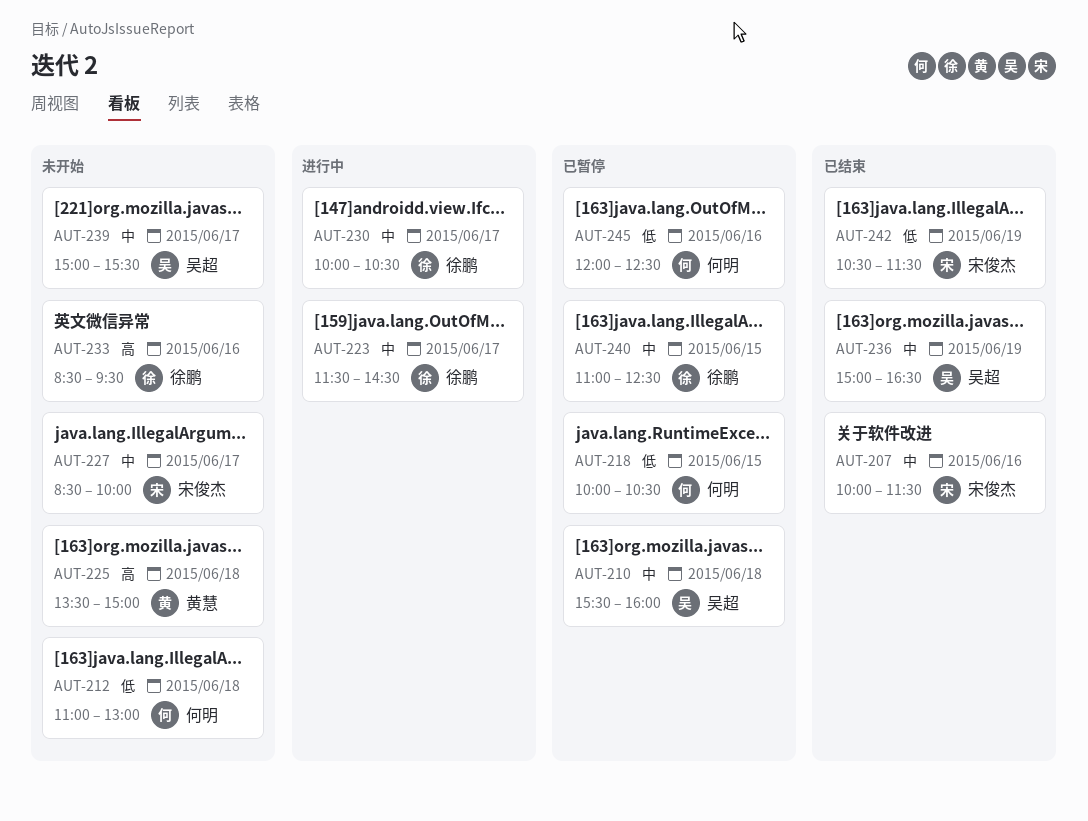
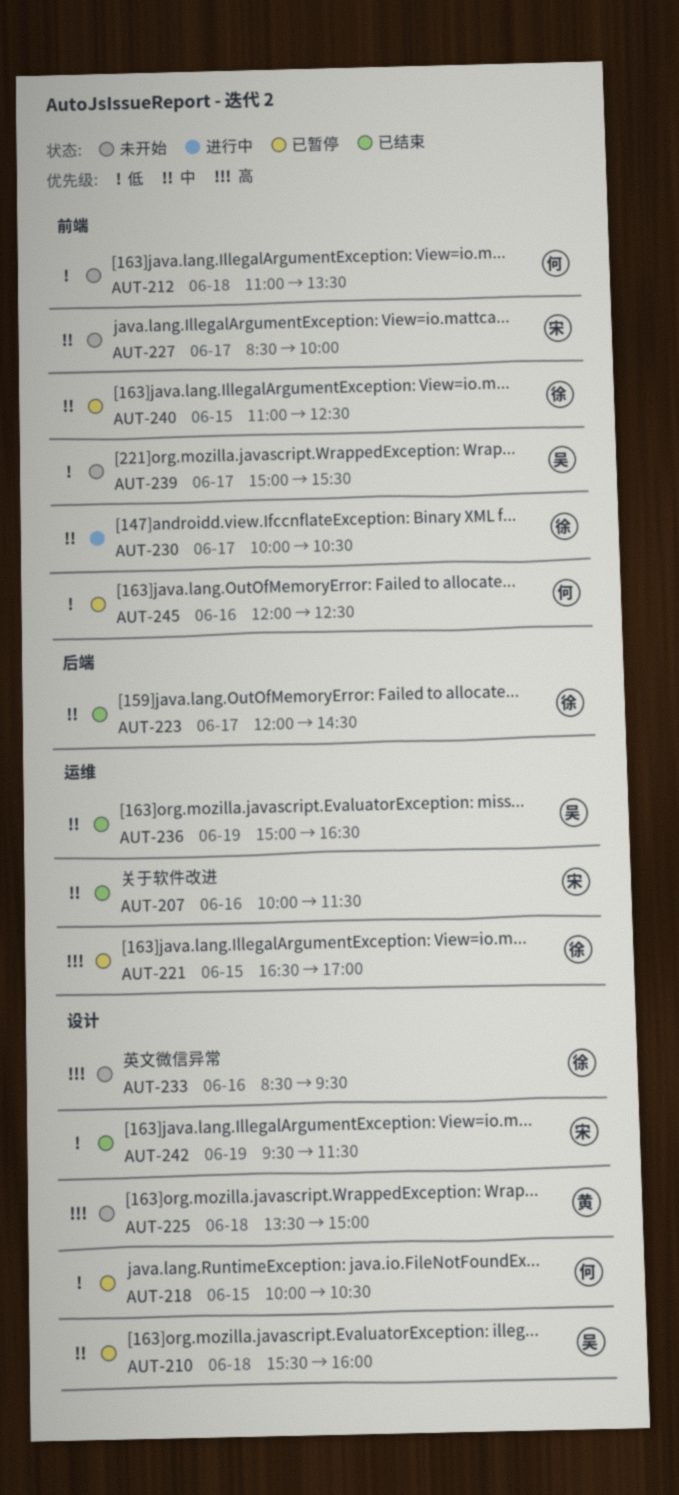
AUT-212, ends: 13:00 -> 13:30
AUT-221: none -> present
AUT-223, status: 进行中 -> 已结束
AUT-223, begins: 11:30 -> 12:00
AUT-239, priority: 中 -> 低
AUT-242, begins: 10:30 -> 09:30

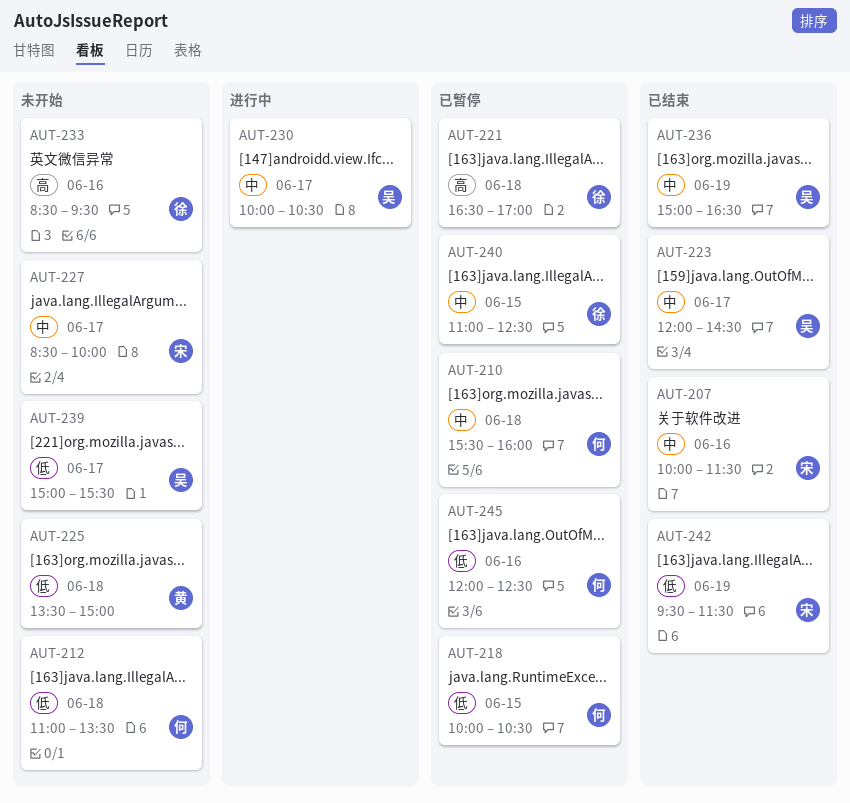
AUT-210, owner: 吴 -> 何
AUT-221, day: Jun 15 -> Jun 18
AUT-223, owner: 徐 -> 吴
AUT-225, priority: 高 -> 低
AUT-230, owner: 徐 -> 吴

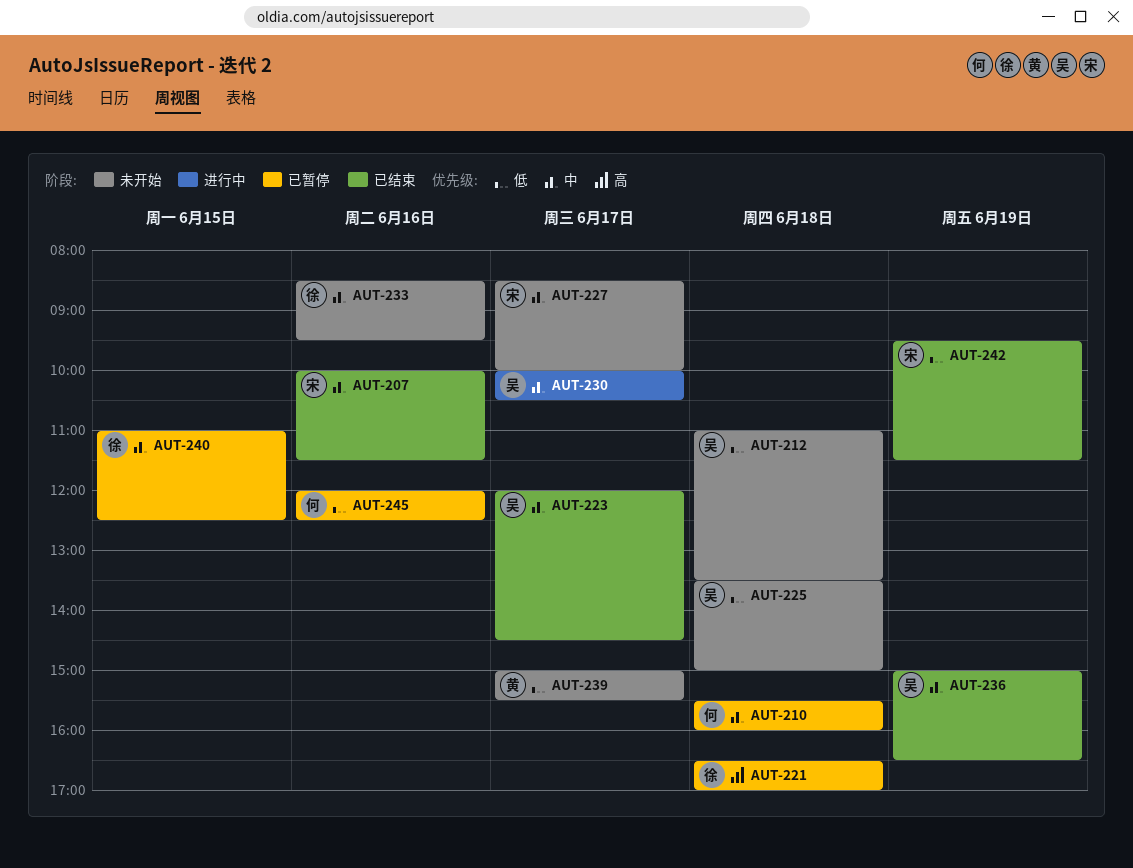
AUT-212, owner: 何 -> 吴
AUT-218: present -> none
AUT-225, owner: 黄 -> 吴
AUT-233, priority: 高 -> 中
AUT-239, owner: 吴 -> 黄

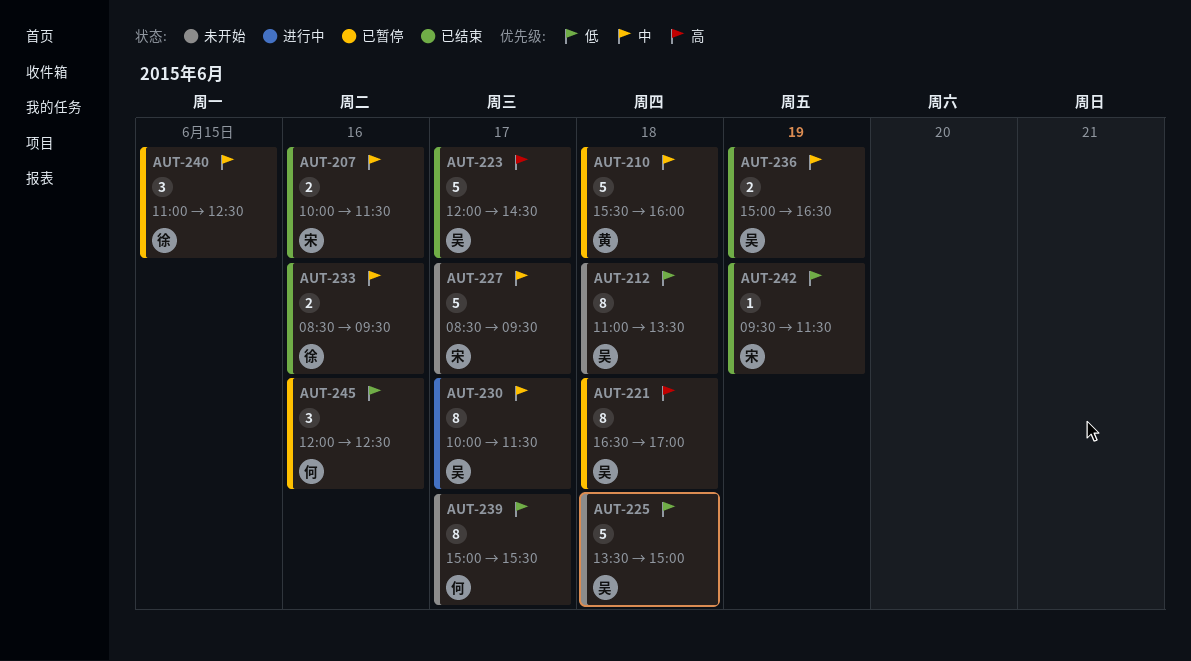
AUT-210, owner: 何 -> 黄
AUT-221, owner: 徐 -> 吴
AUT-223, priority: 中 -> 高
AUT-227, ends: 10:00 -> 09:30
AUT-230, ends: 10:30 -> 11:30
AUT-233, status: 未开始 -> 已结束
AUT-239, owner: 黄 -> 何

